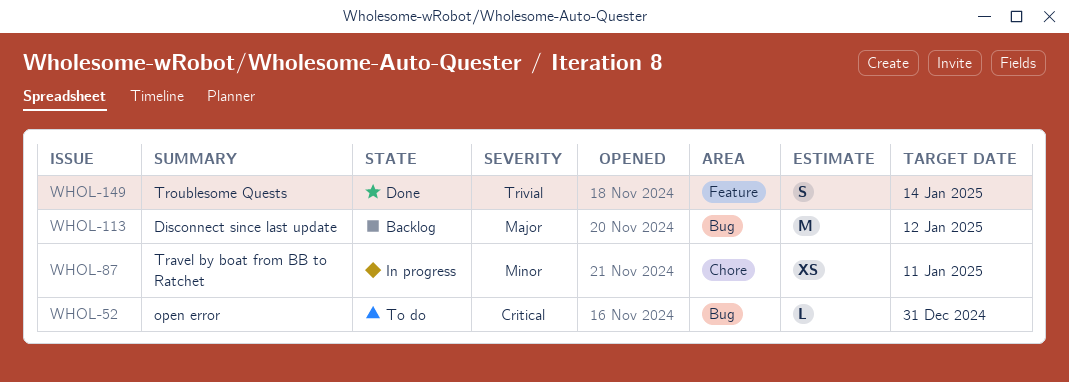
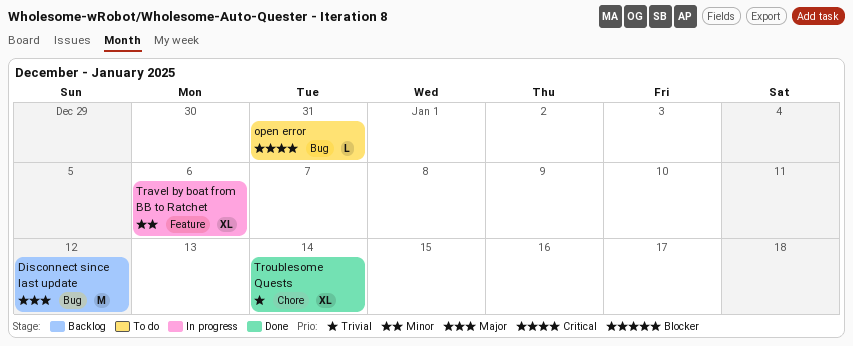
Travel by boat from BB to Ratchet, label: Chore -> Feature
Travel by boat from BB to Ratchet, estimate: XS -> XL
Travel by boat from BB to Ratchet, due: Jan 11 -> Jan 6
Troublesome Quests, label: Feature -> Chore
Troublesome Quests, estimate: S -> XL

